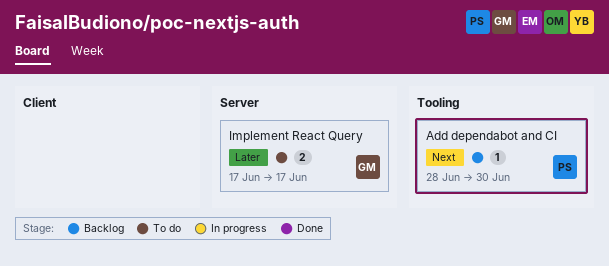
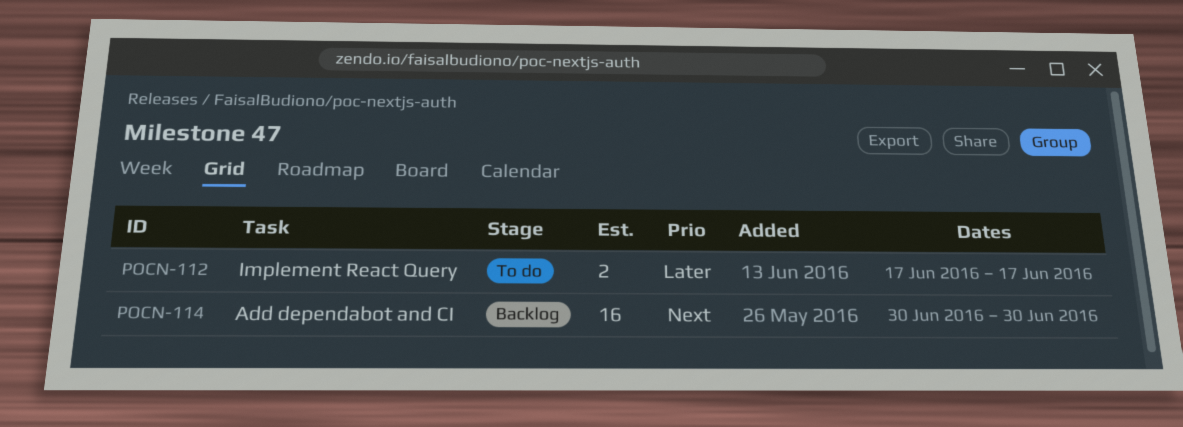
Add dependabot and CI, estimate: 1 -> 16
Add dependabot and CI, start: Jun 28 -> Jun 30

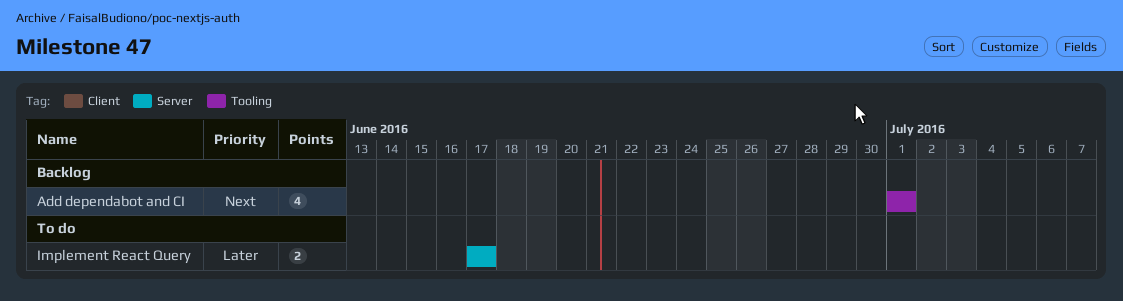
Add dependabot and CI, estimate: 16 -> 4
Add dependabot and CI, start: Jun 30 -> Jul 1
Add dependabot and CI, due: Jun 30 -> Jul 1

